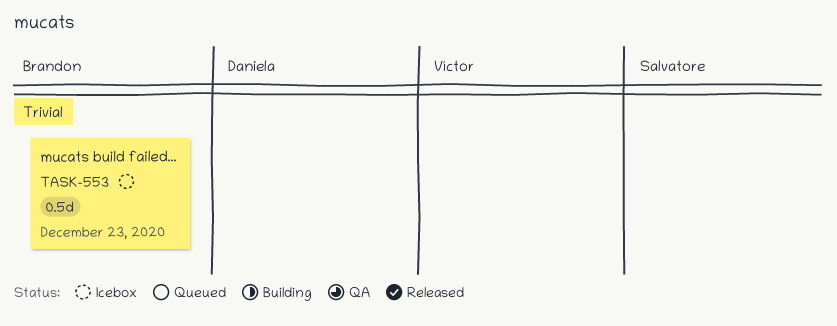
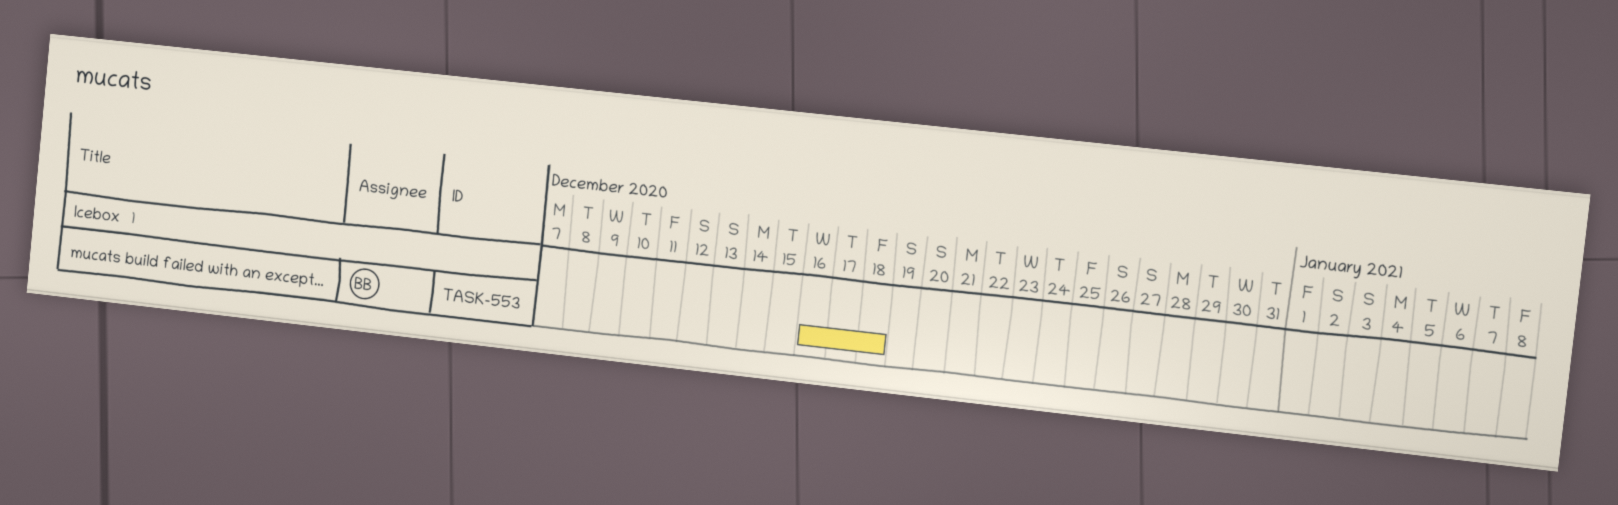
TASK-553, due: Dec 23 -> Dec 18

